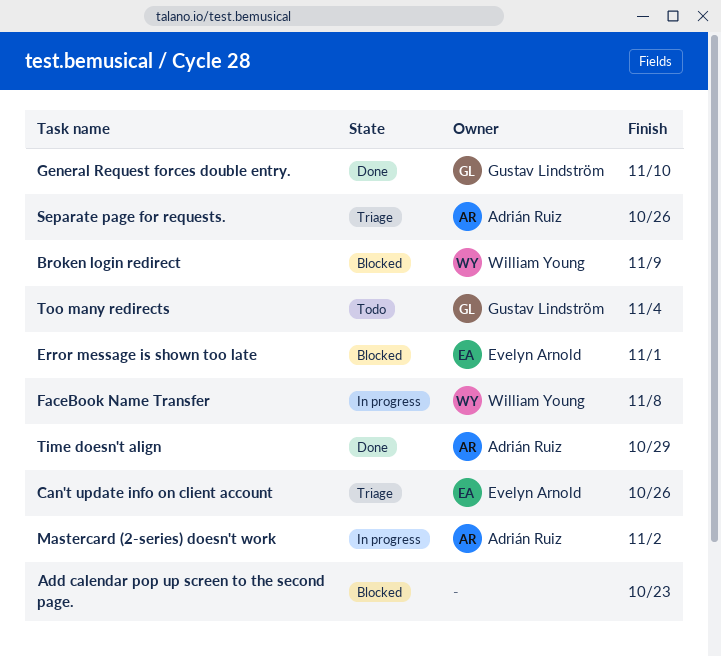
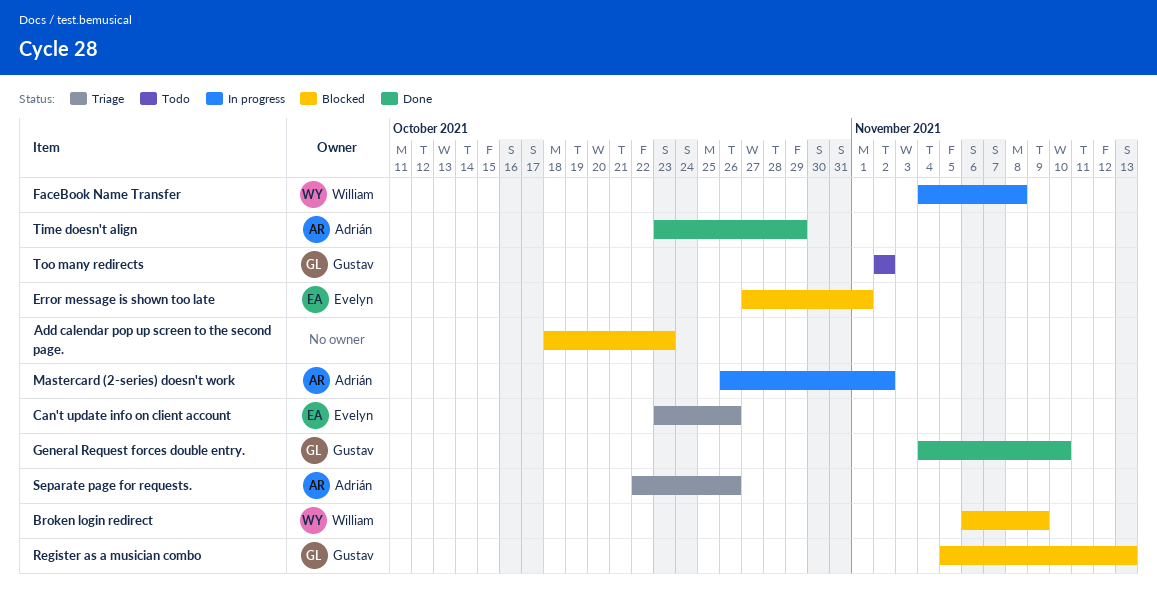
Register as a musician combo: none -> present
Too many redirects, due: Nov 4 -> Nov 2

